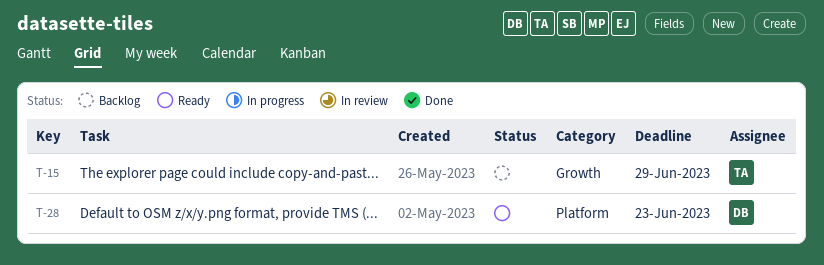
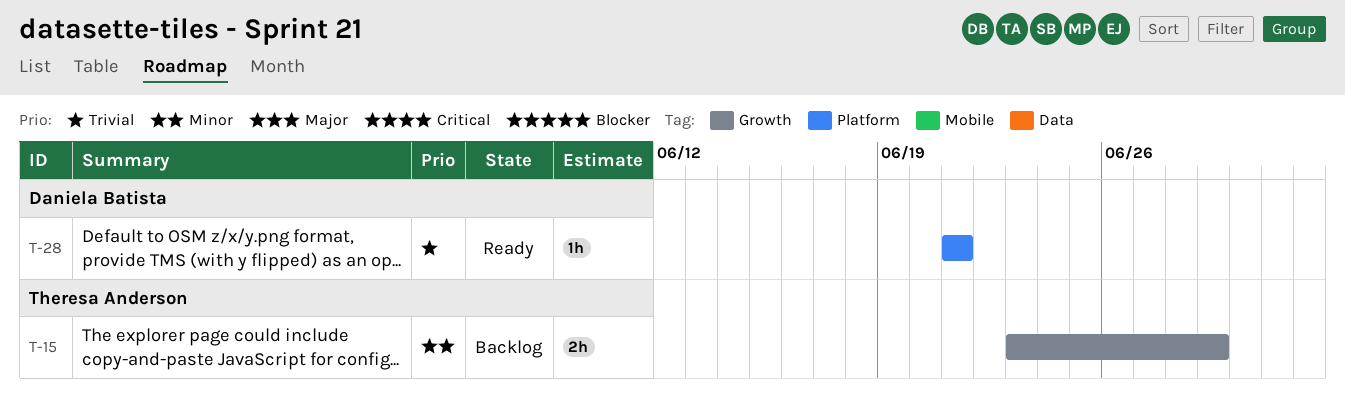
T-28, due: Jun 23 -> Jun 21

